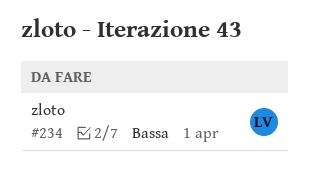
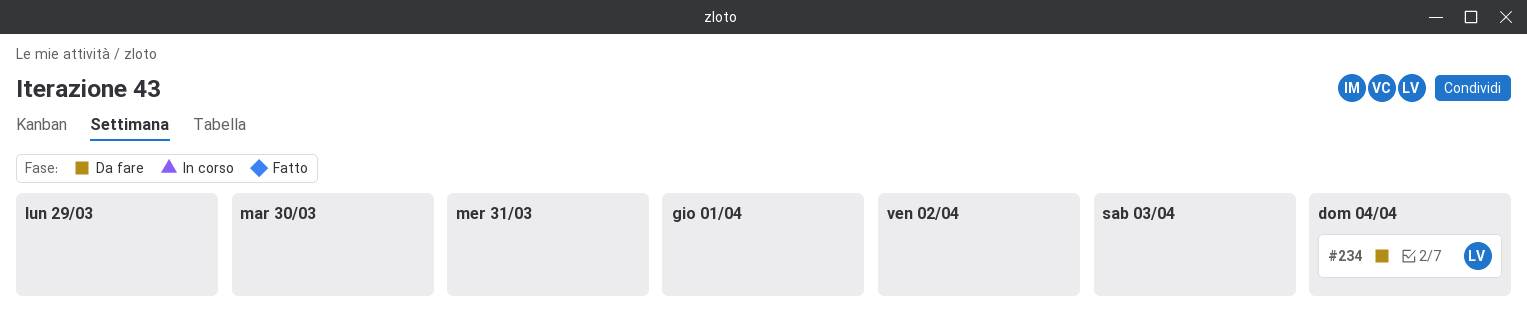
#234, due: Apr 1 -> Apr 4

